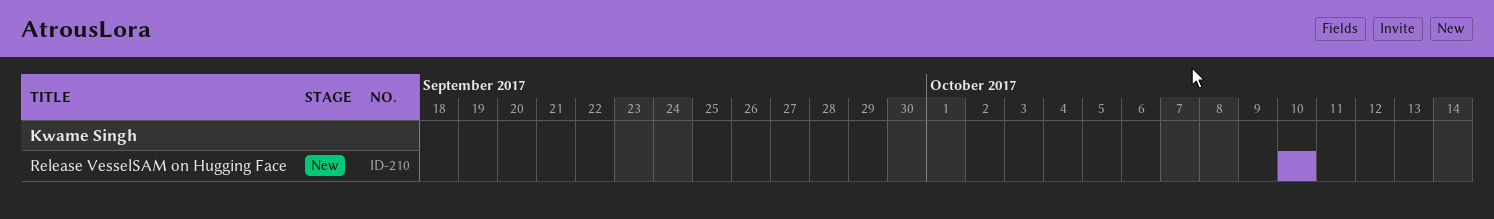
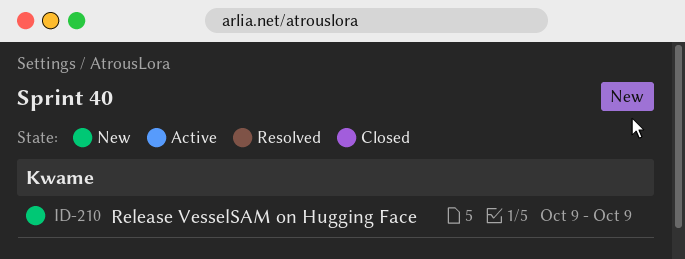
ID-210, start: Oct 10 -> Oct 9
ID-210, due: Oct 10 -> Oct 9

